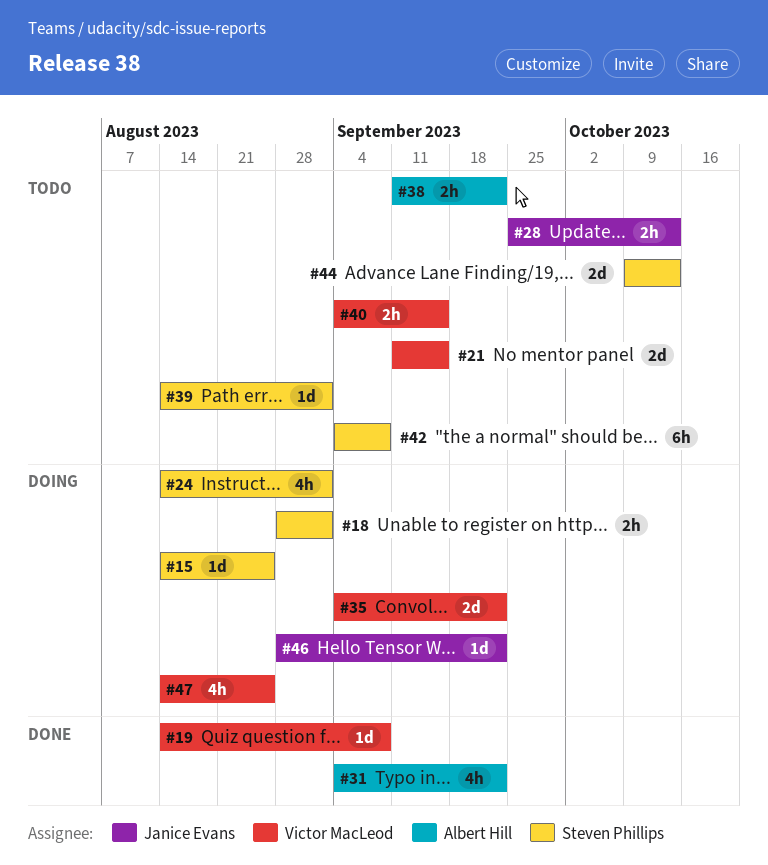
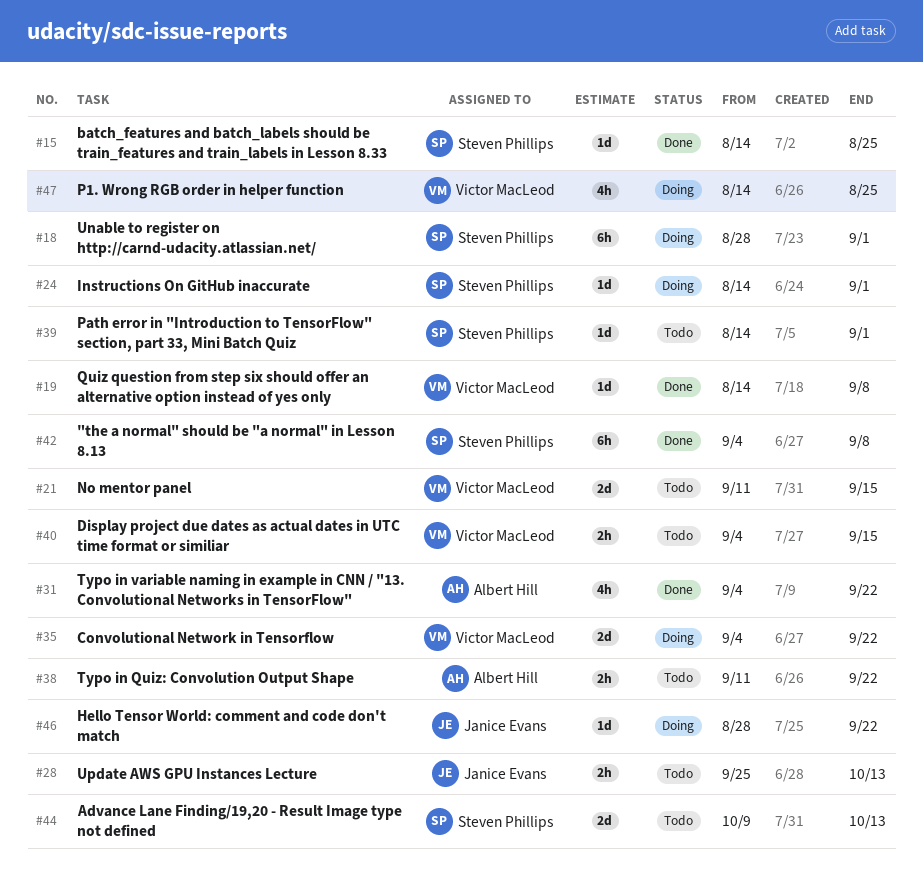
#15, status: Doing -> Done
#18, estimate: 2h -> 6h
#24, estimate: 4h -> 1d
#42, status: Todo -> Done

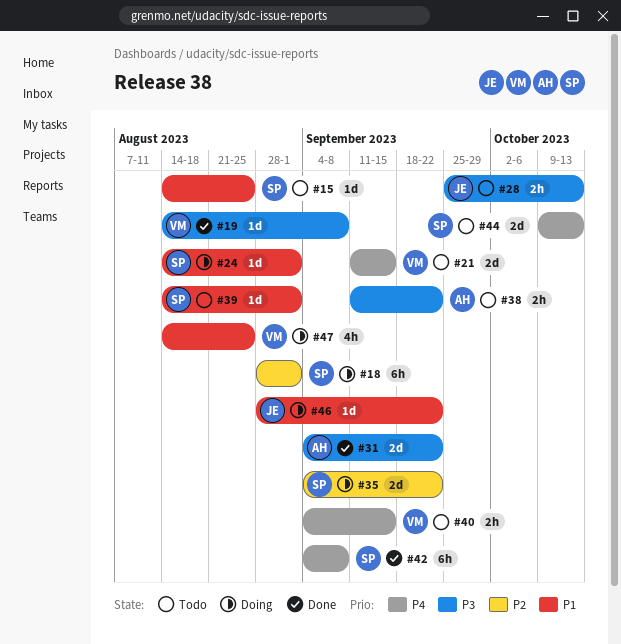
#15, status: Done -> Todo
#31, estimate: 4h -> 2d
#35, owner: Victor MacLeod -> Steven Phillips

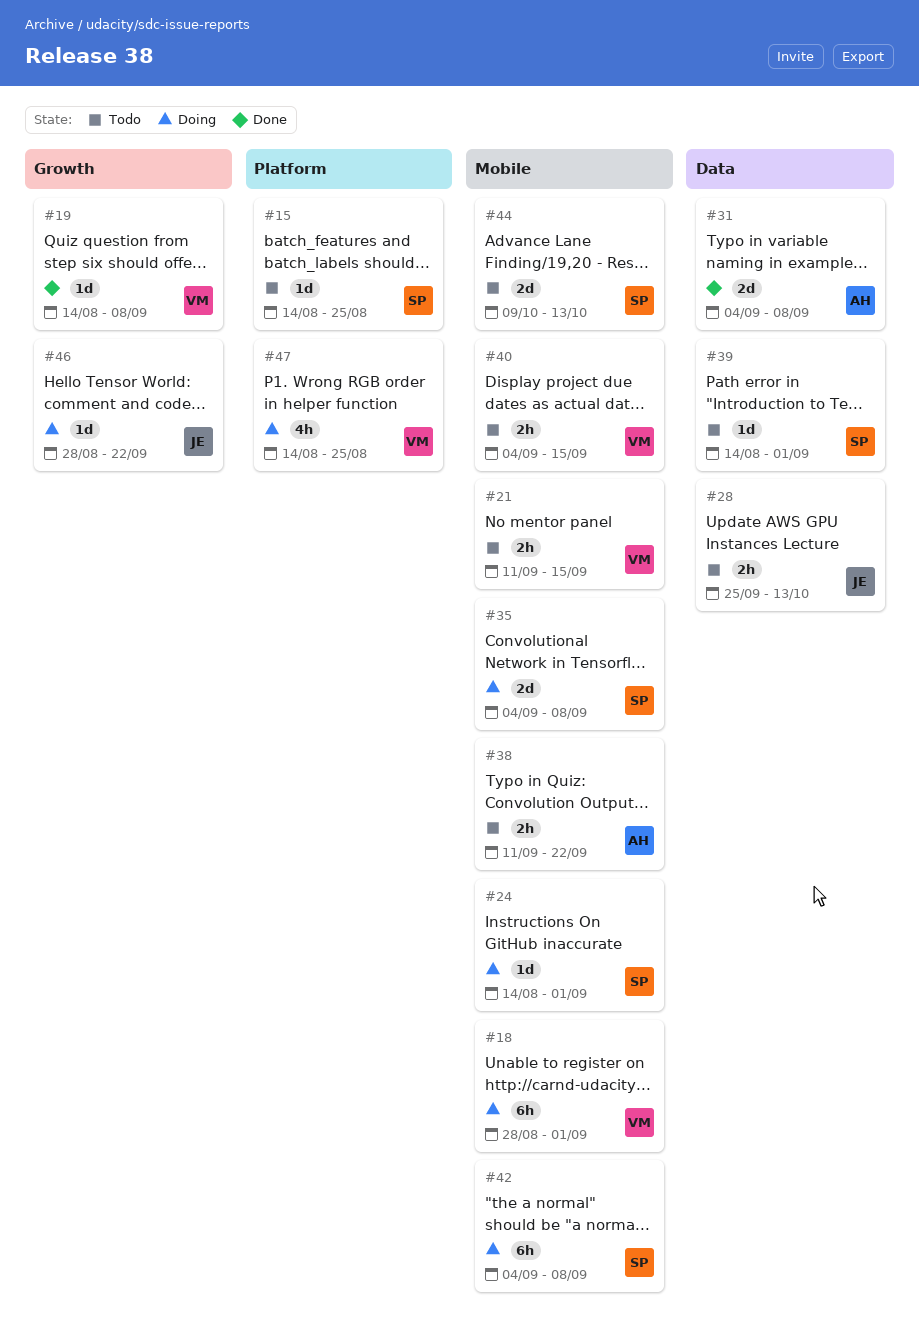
#18, owner: SP -> VM
#21, estimate: 2d -> 2h
#31, due: Sep 22 -> Sep 8
#35, due: Sep 22 -> Sep 8
#42, status: Done -> Doing

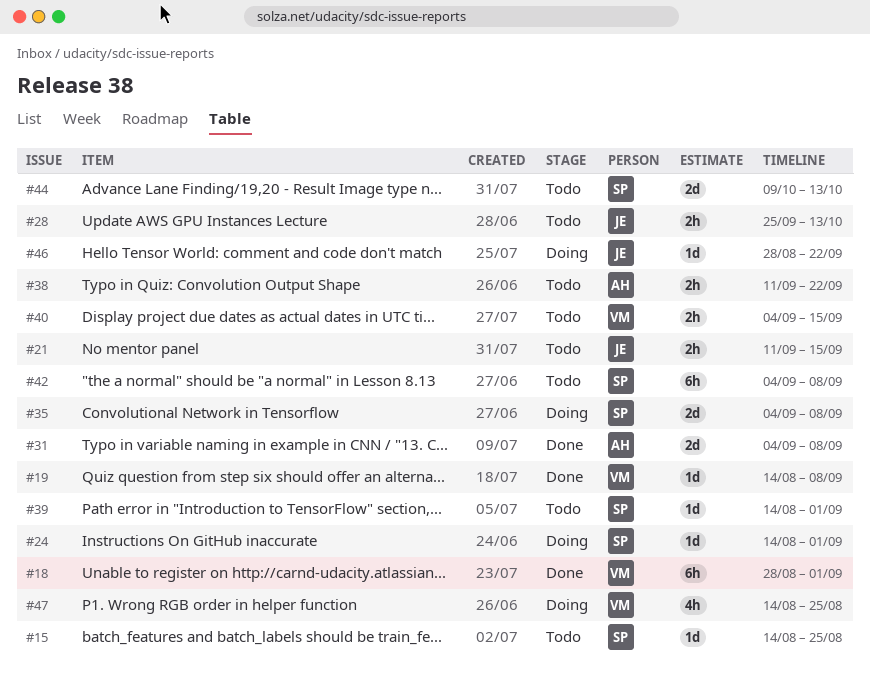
#18, status: Doing -> Done
#21, owner: VM -> JE
#42, status: Doing -> Todo

